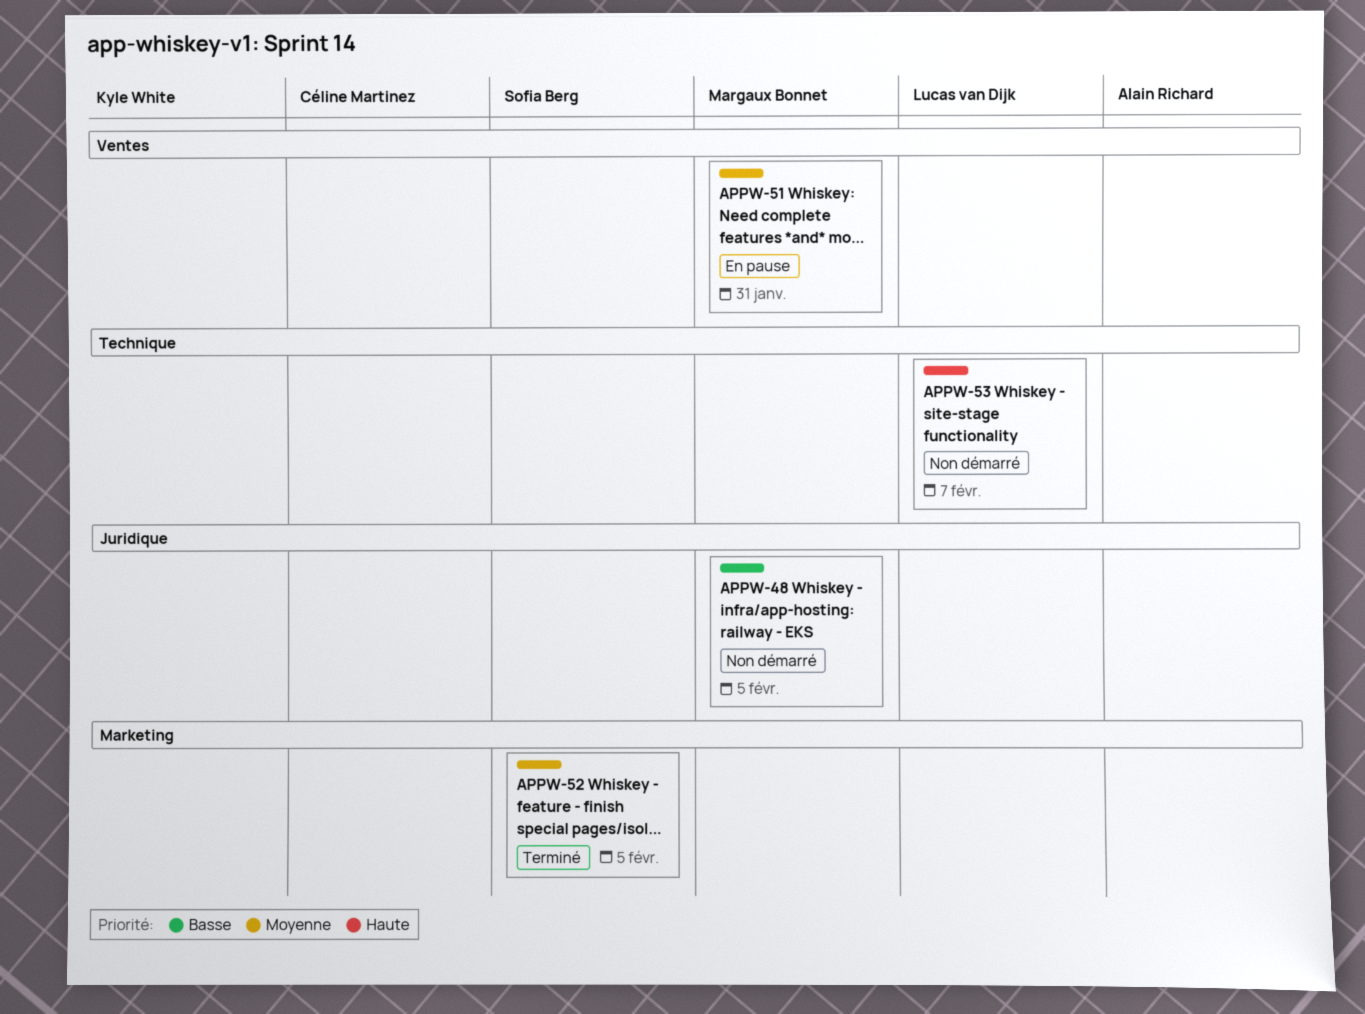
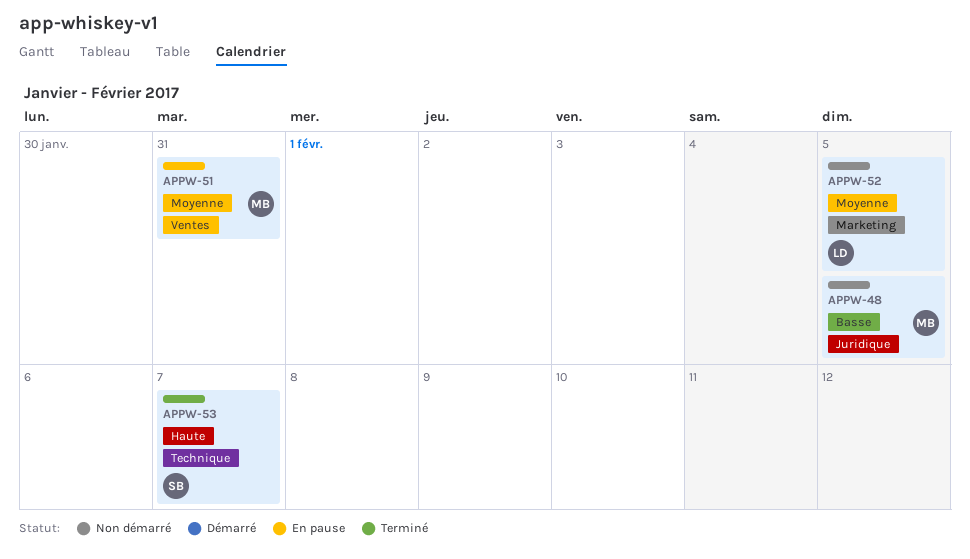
APPW-52, status: Terminé -> Non démarré
APPW-52, owner: Sofia Berg -> Lucas van Dijk
APPW-53, status: Non démarré -> Terminé
APPW-53, owner: Lucas van Dijk -> Sofia Berg

